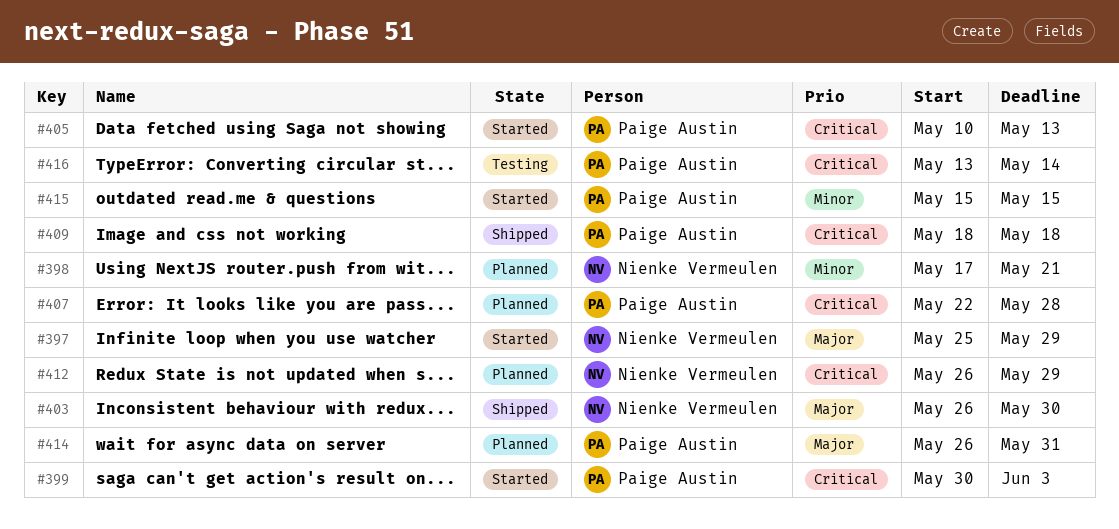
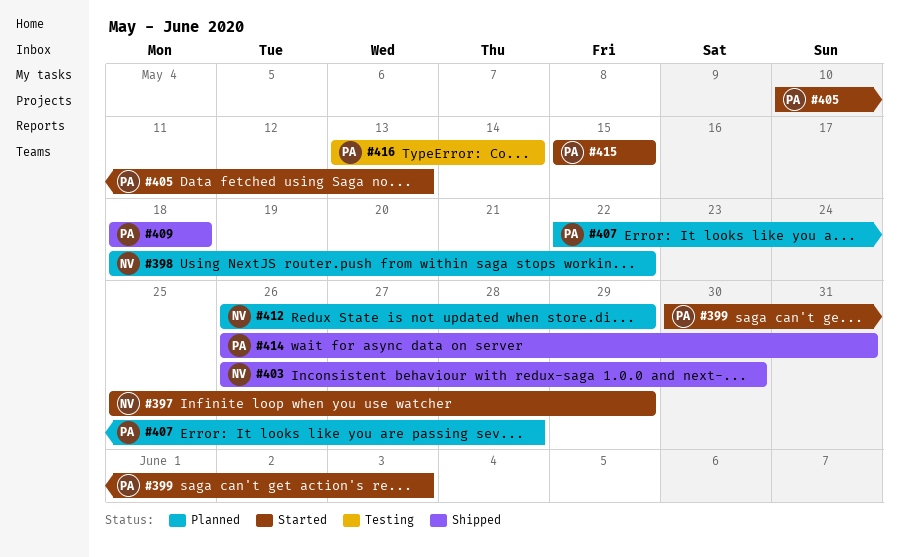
#398, start: May 17 -> May 18
#398, due: May 21 -> May 22
#414, status: Planned -> Shipped

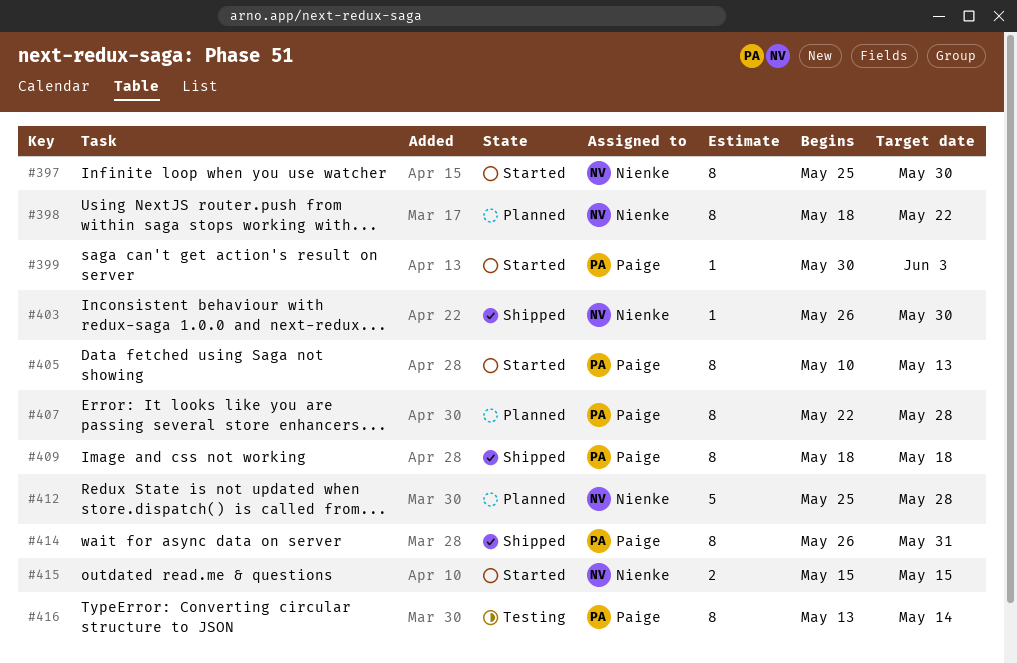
#397, due: May 29 -> May 30
#412, start: May 26 -> May 25
#412, due: May 29 -> May 28
#415, owner: Paige -> Nienke

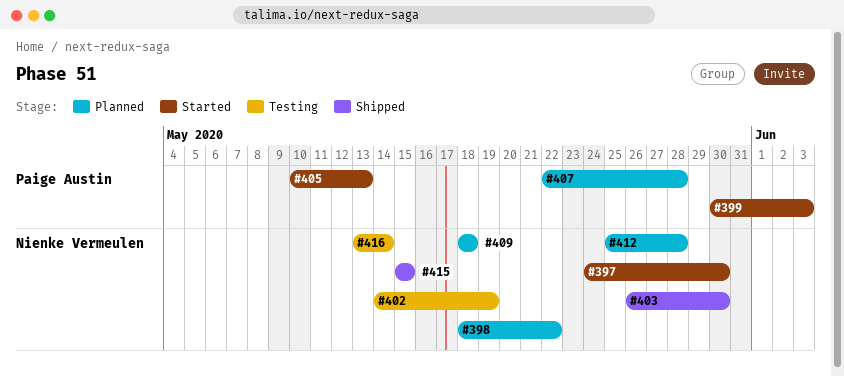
#397, start: May 25 -> May 24
#402: none -> present
#409, status: Shipped -> Planned
#409, owner: Paige Austin -> Nienke Vermeulen
#414: present -> none
#415, status: Started -> Shipped
#416, owner: Paige Austin -> Nienke Vermeulen

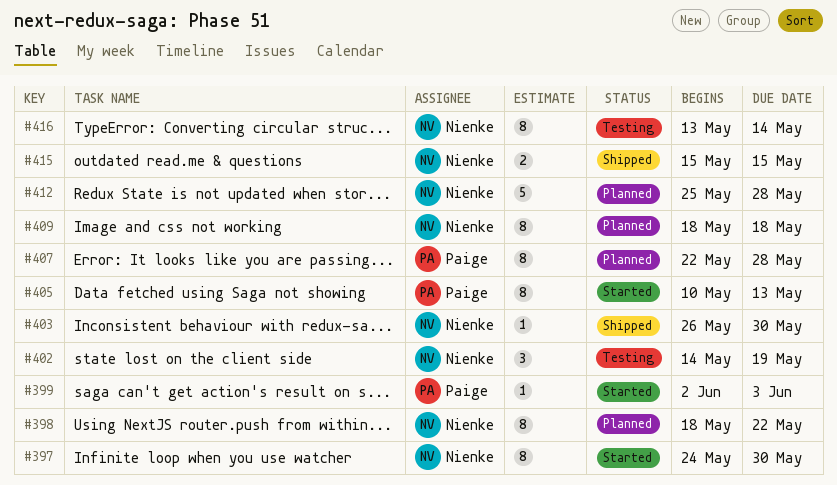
#399, start: May 30 -> Jun 2

